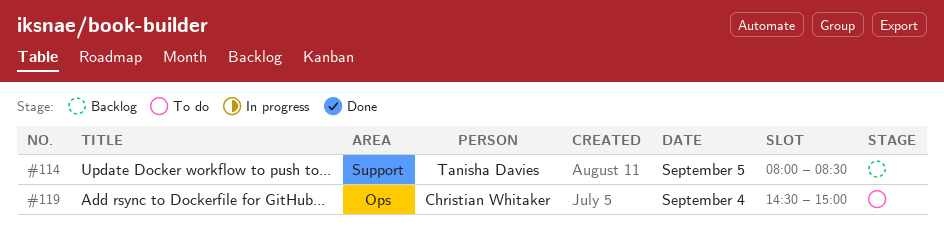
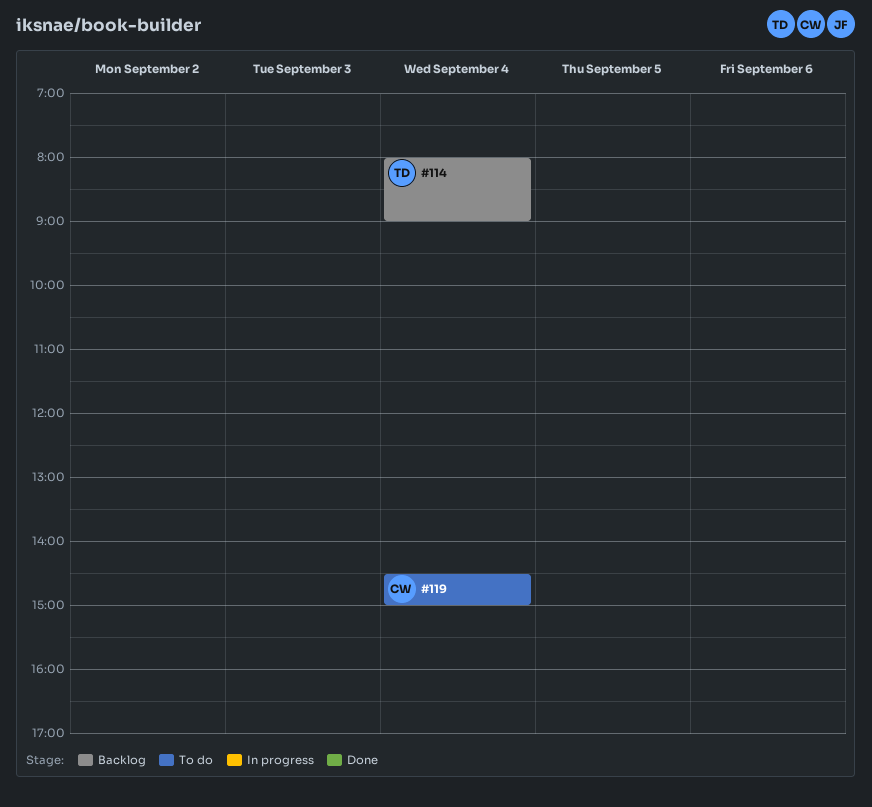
#114, day: Sep 5 -> Sep 4
#114, ends: 08:30 -> 09:00

